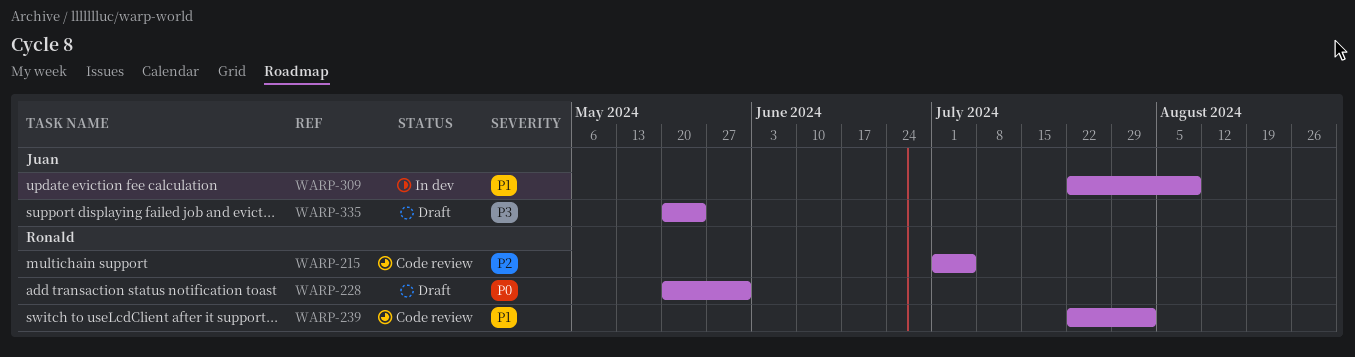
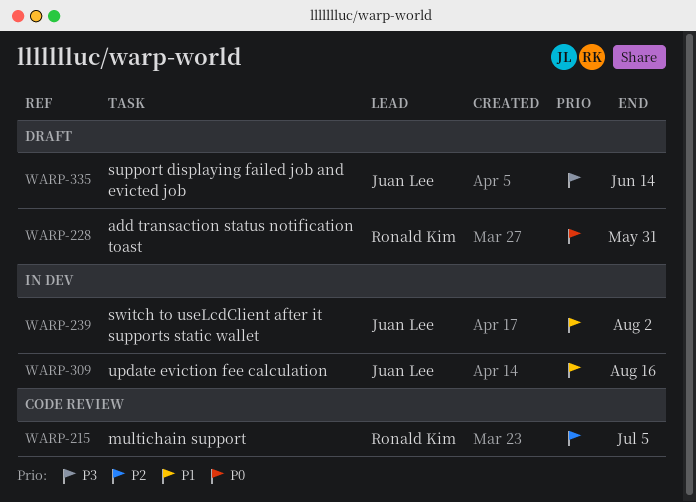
WARP-239, status: Code review -> In dev
WARP-239, owner: Ronald Kim -> Juan Lee
WARP-309, due: Aug 9 -> Aug 16
WARP-335, due: May 24 -> Jun 14

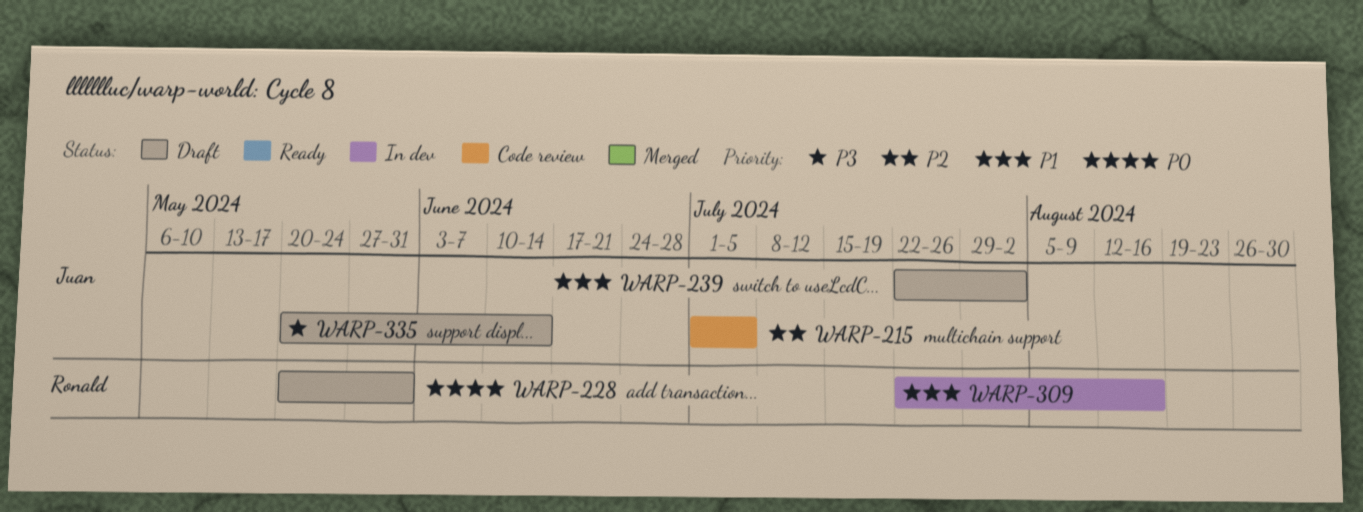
WARP-215, owner: Ronald Kim -> Juan Lee
WARP-239, status: In dev -> Draft
WARP-309, owner: Juan Lee -> Ronald Kim

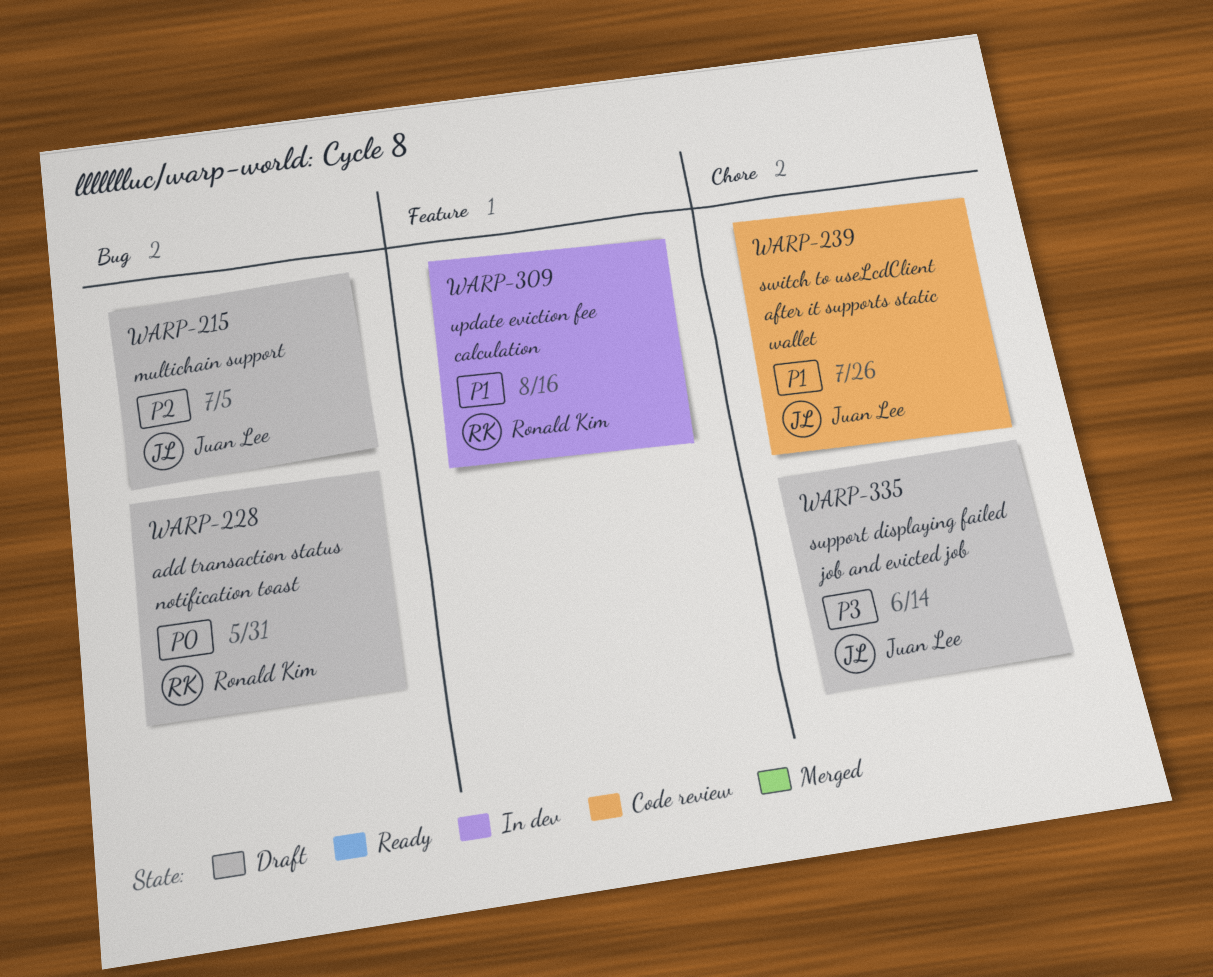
WARP-215, status: Code review -> Draft
WARP-239, status: Draft -> Code review
WARP-239, due: Aug 2 -> Jul 26

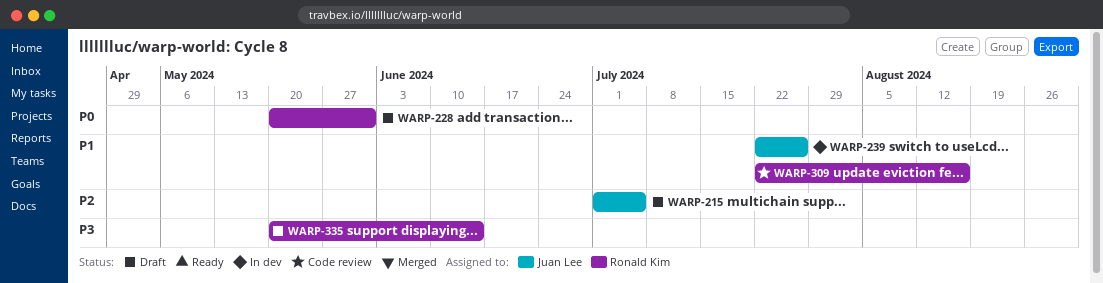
WARP-239, status: Code review -> In dev
WARP-309, status: In dev -> Code review
WARP-335, owner: Juan Lee -> Ronald Kim

